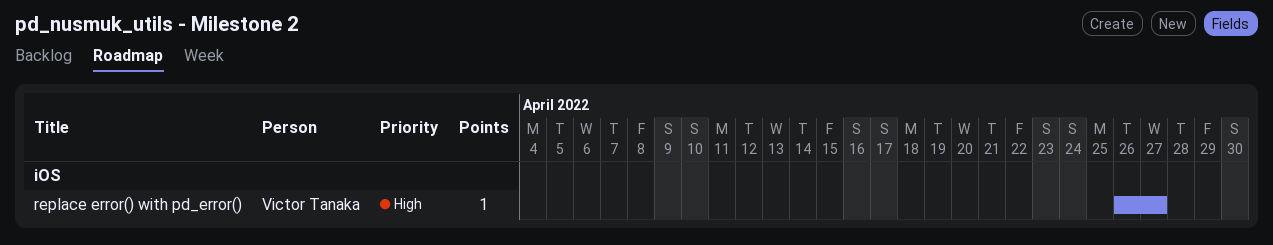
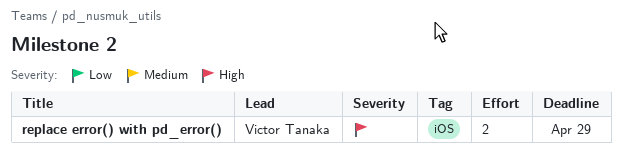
replace error() with pd_error(), estimate: 1 -> 2
replace error() with pd_error(), due: Apr 27 -> Apr 29

